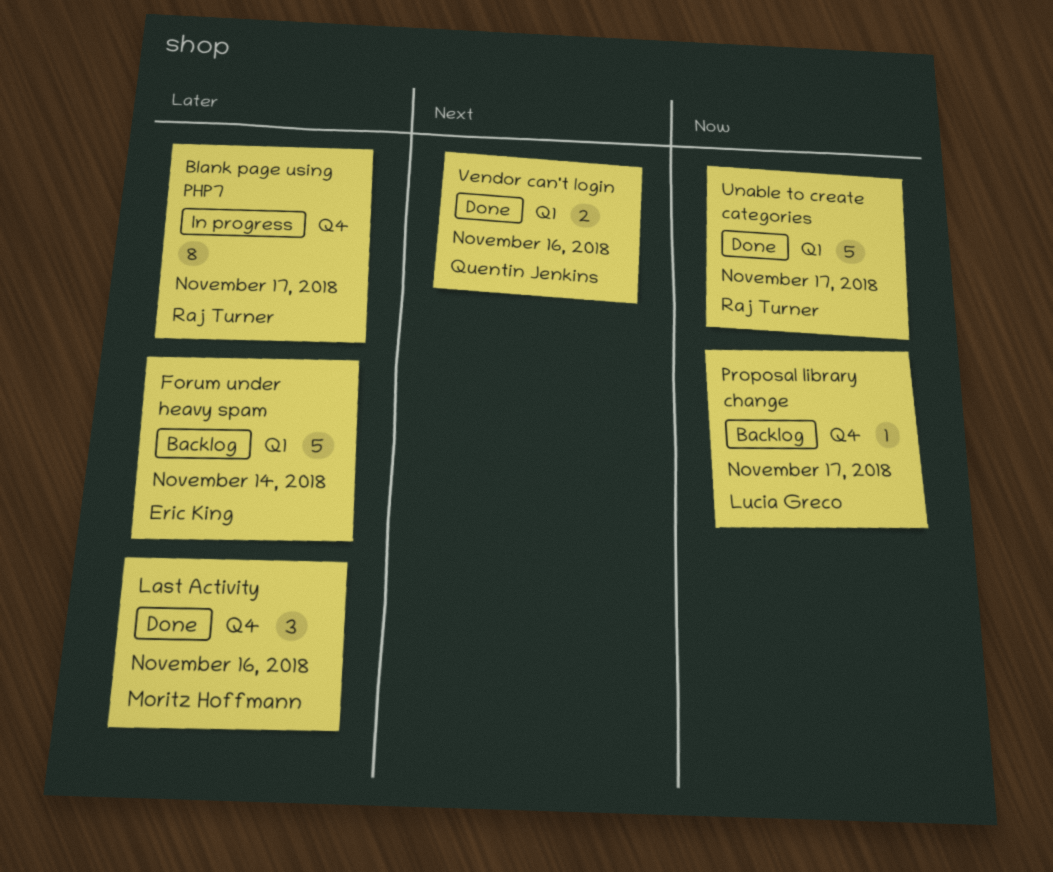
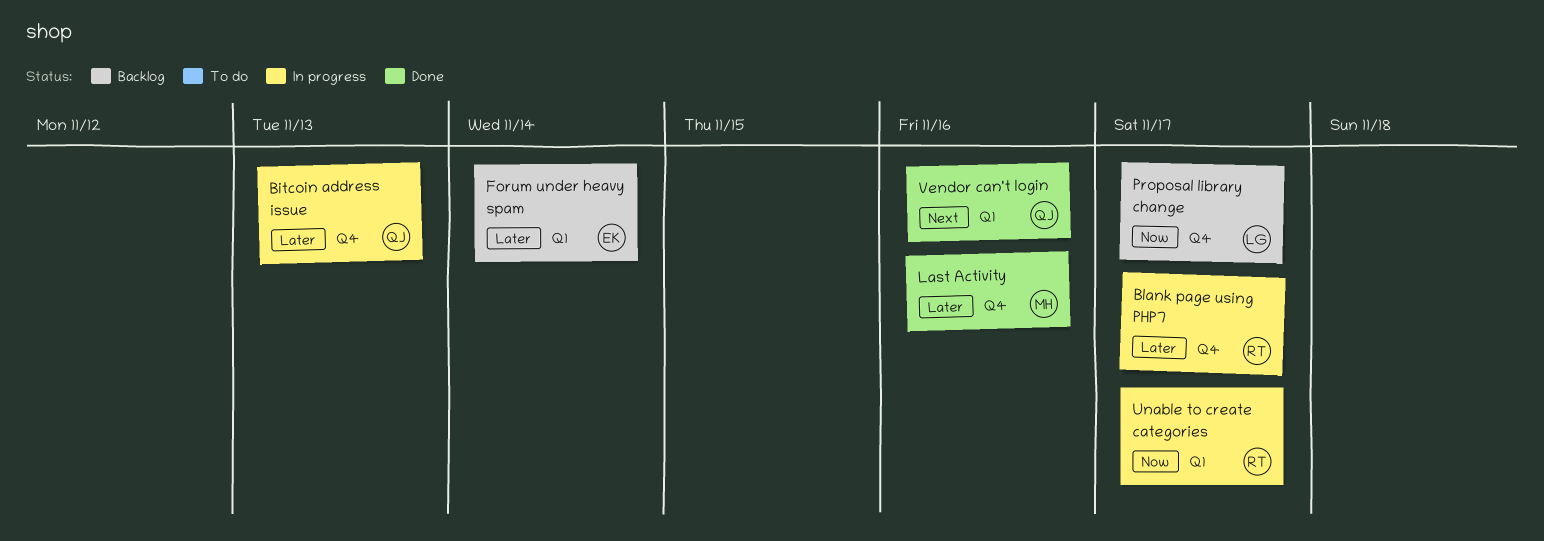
Bitcoin address issue: none -> present
Unable to create categories, status: Done -> In progress

